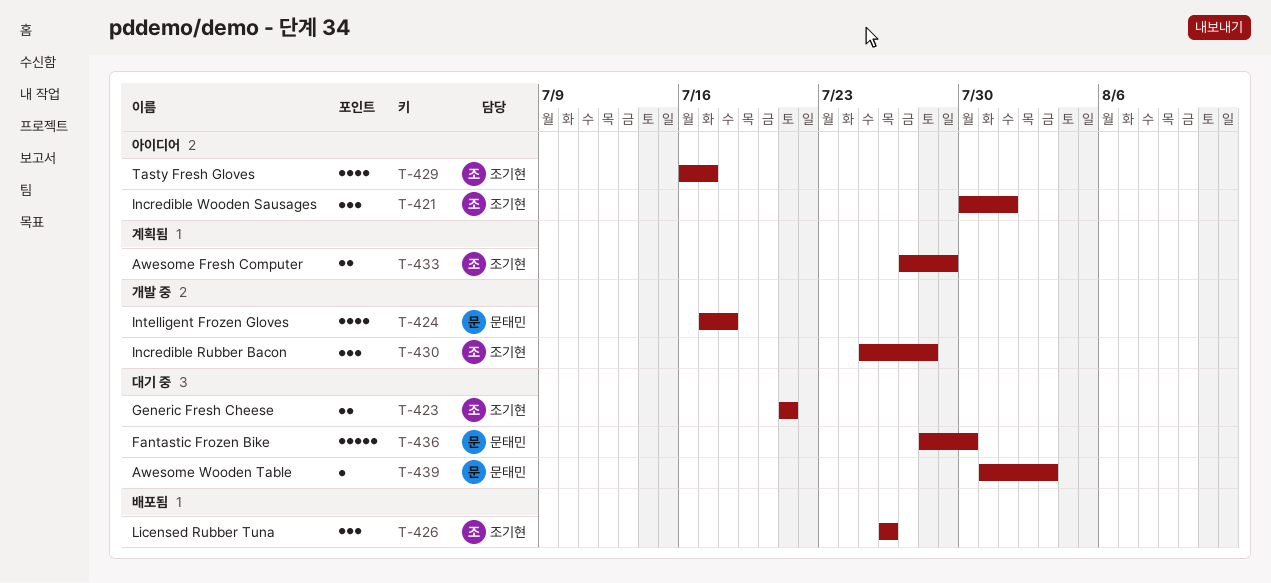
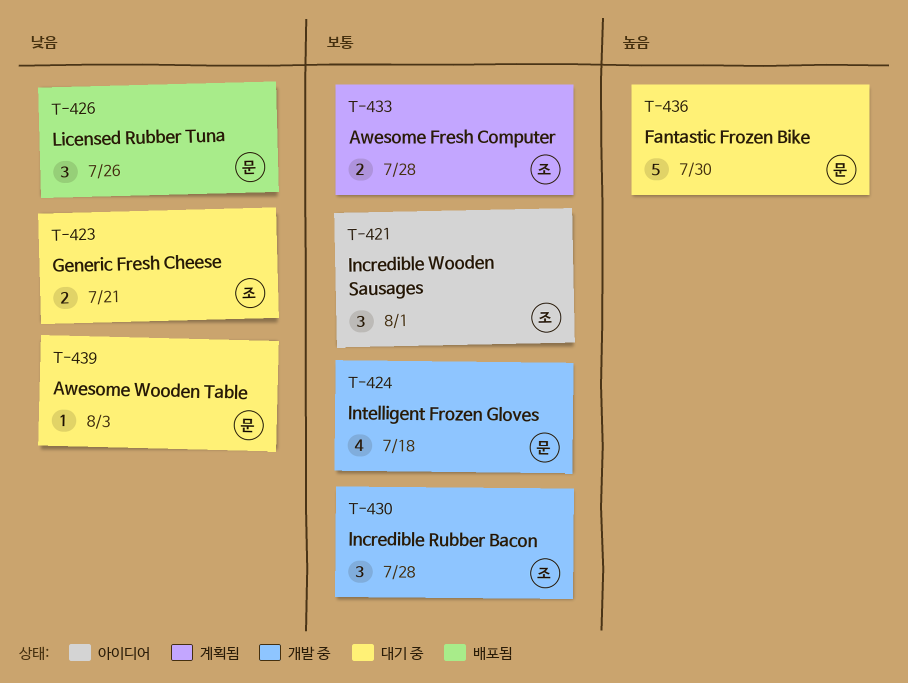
T-426, owner: 조기현 -> 문태민
T-429: present -> none
T-433, due: Jul 29 -> Jul 28

